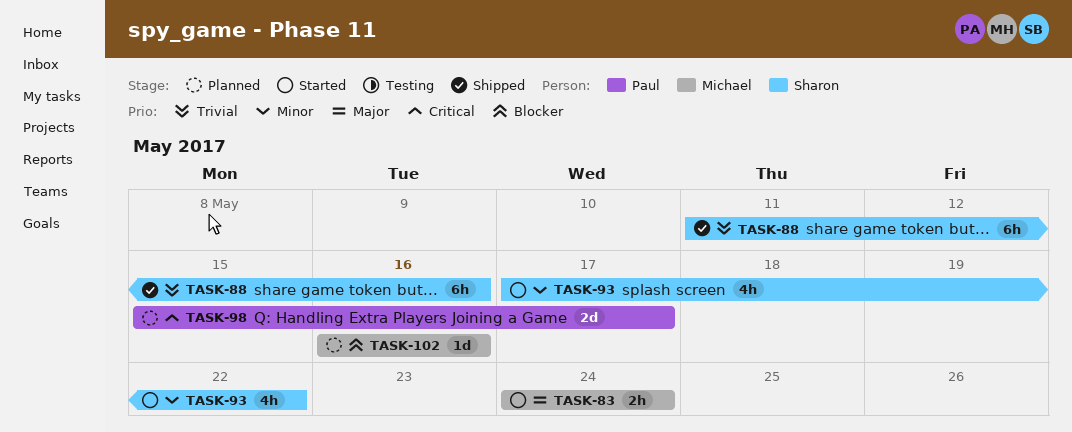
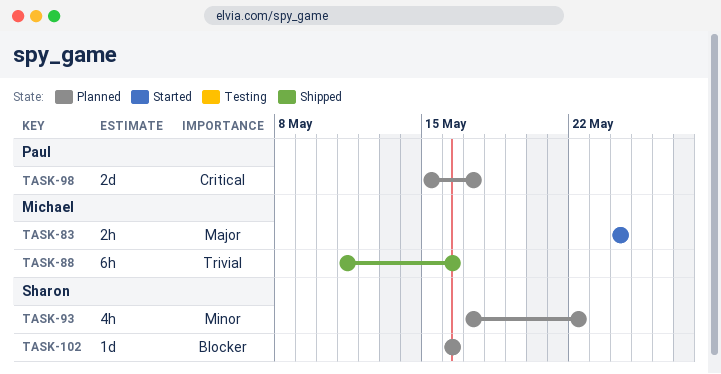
TASK-88, owner: Sharon -> Michael
TASK-93, status: Started -> Planned
TASK-102, owner: Michael -> Sharon

